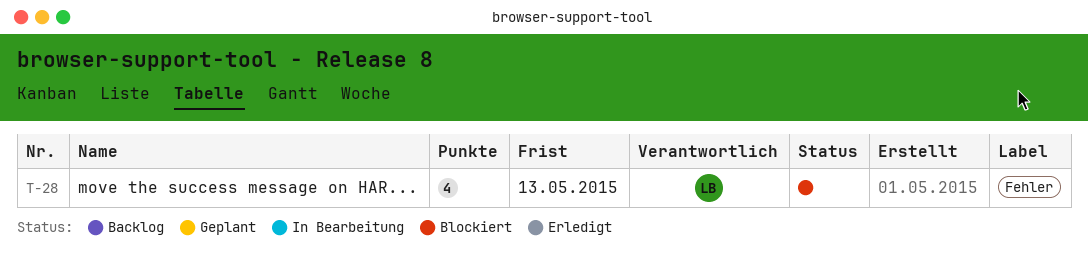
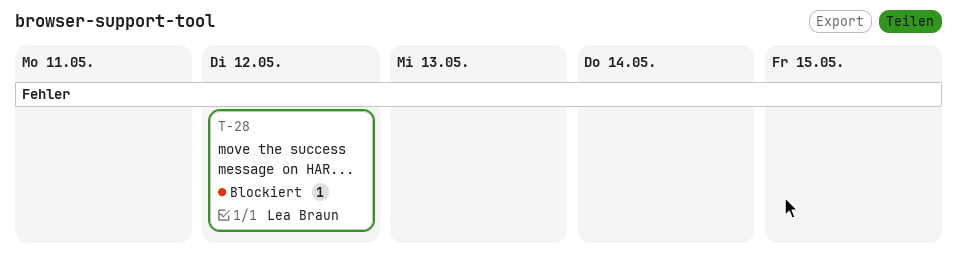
T-28, estimate: 4 -> 1
T-28, due: May 13 -> May 12

